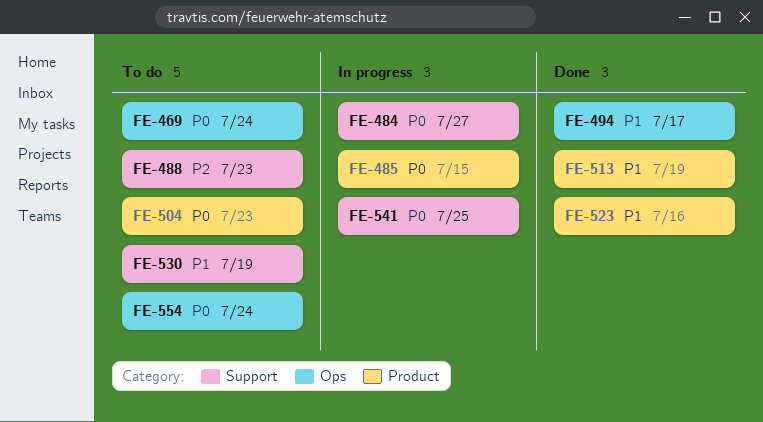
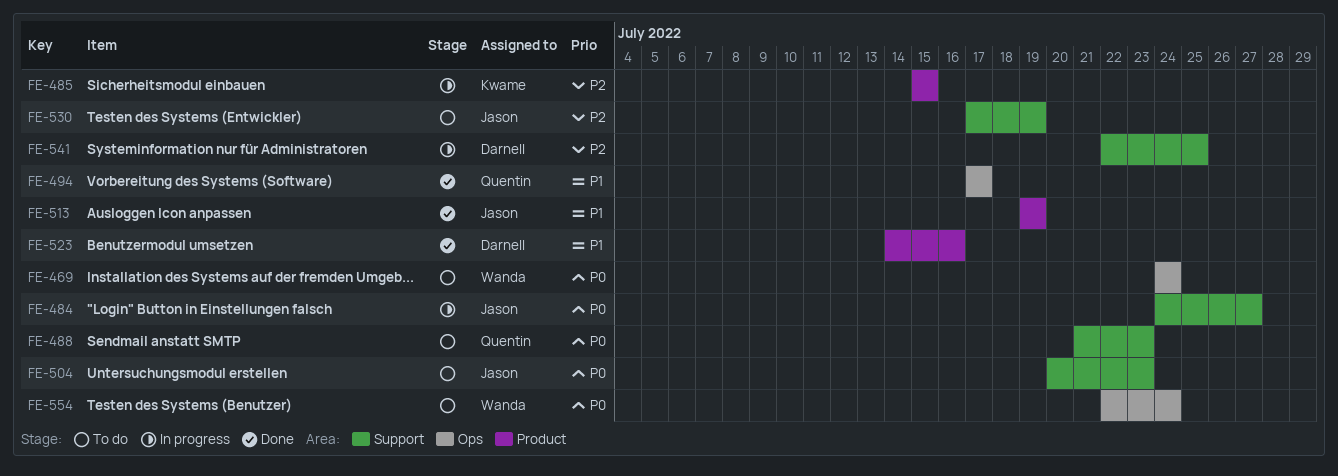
FE-485, priority: P0 -> P2
FE-488, priority: P2 -> P0
FE-504, label: Product -> Support
FE-530, priority: P1 -> P2
FE-541, priority: P0 -> P2

